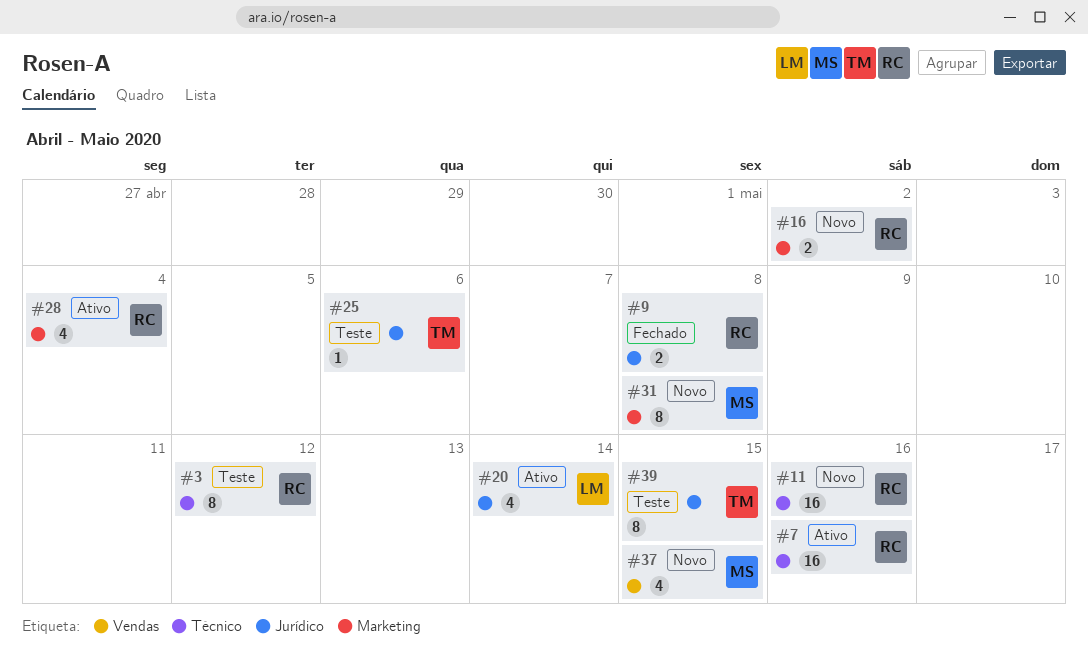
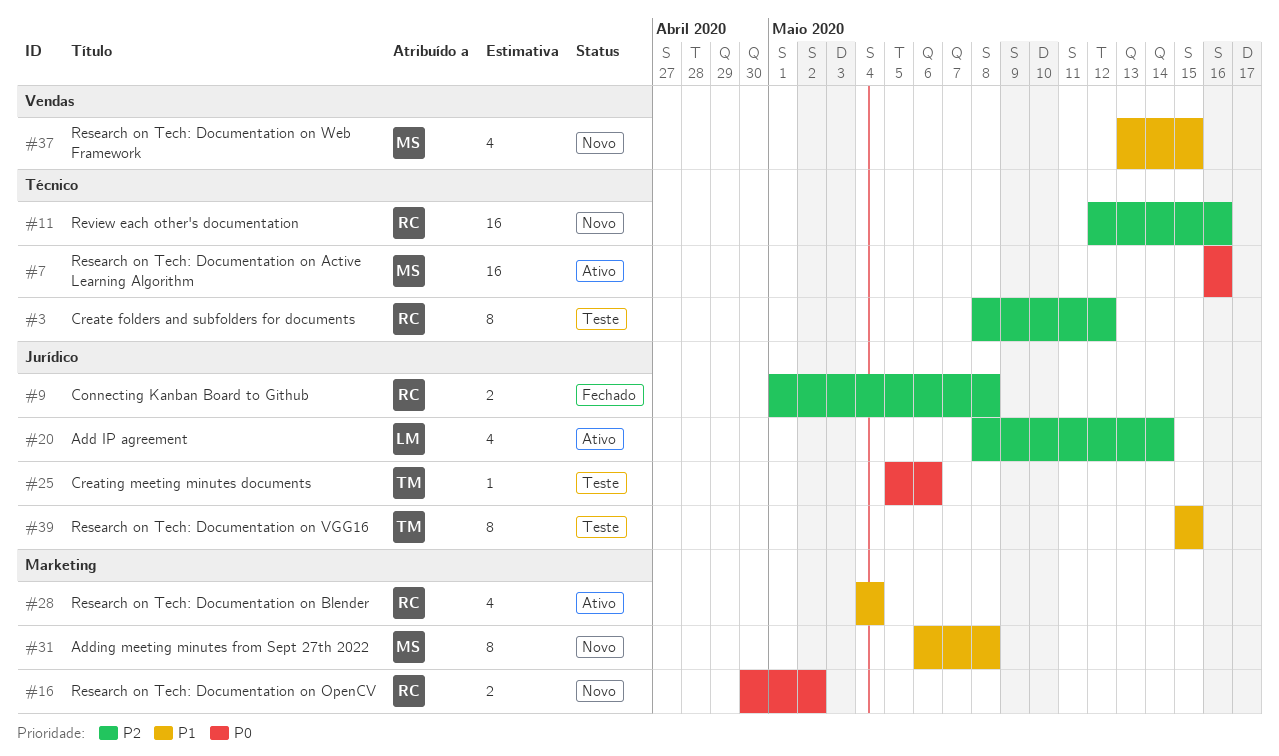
#7, owner: RC -> MS

